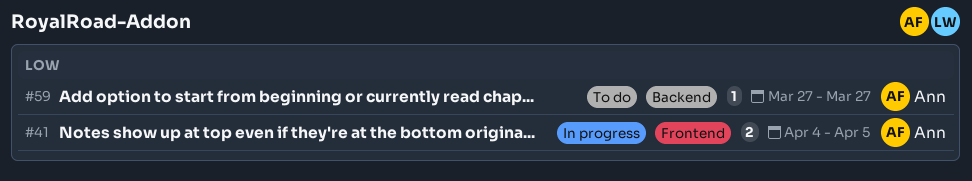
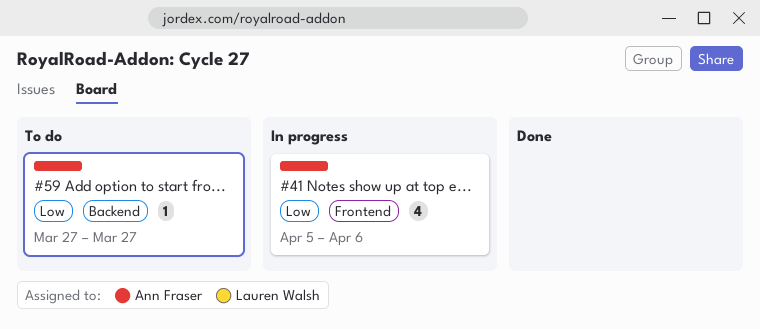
#41, estimate: 2 -> 4
#41, start: Apr 4 -> Apr 5
#41, due: Apr 5 -> Apr 6

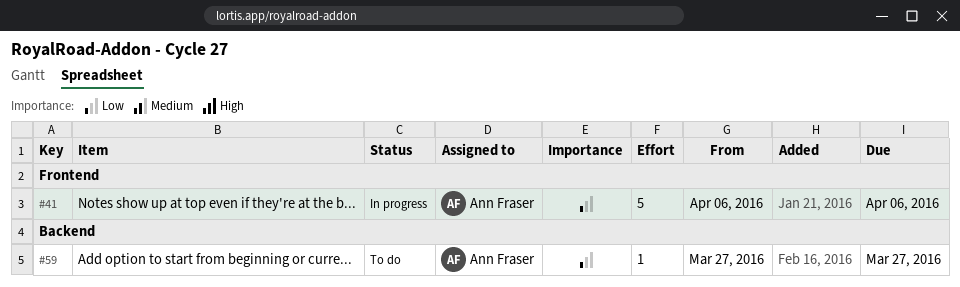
#41, estimate: 4 -> 5
#41, start: Apr 5 -> Apr 6

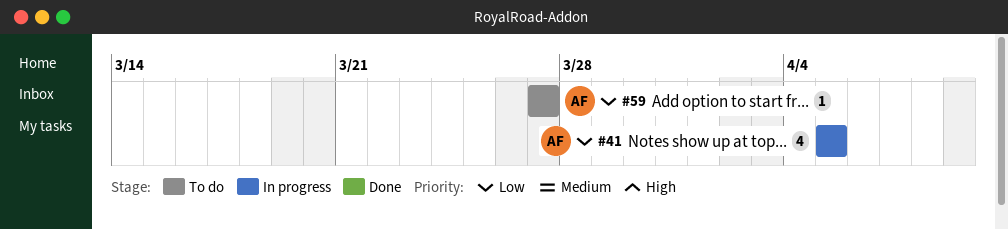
#41, estimate: 5 -> 4
#41, start: Apr 6 -> Apr 5
#41, due: Apr 6 -> Apr 5

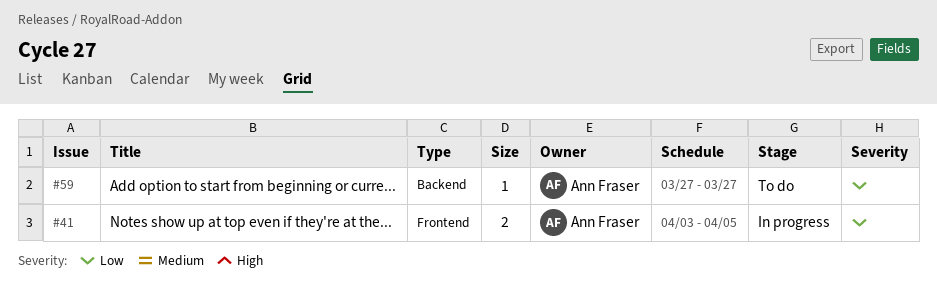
#41, estimate: 4 -> 2
#41, start: Apr 5 -> Apr 3

